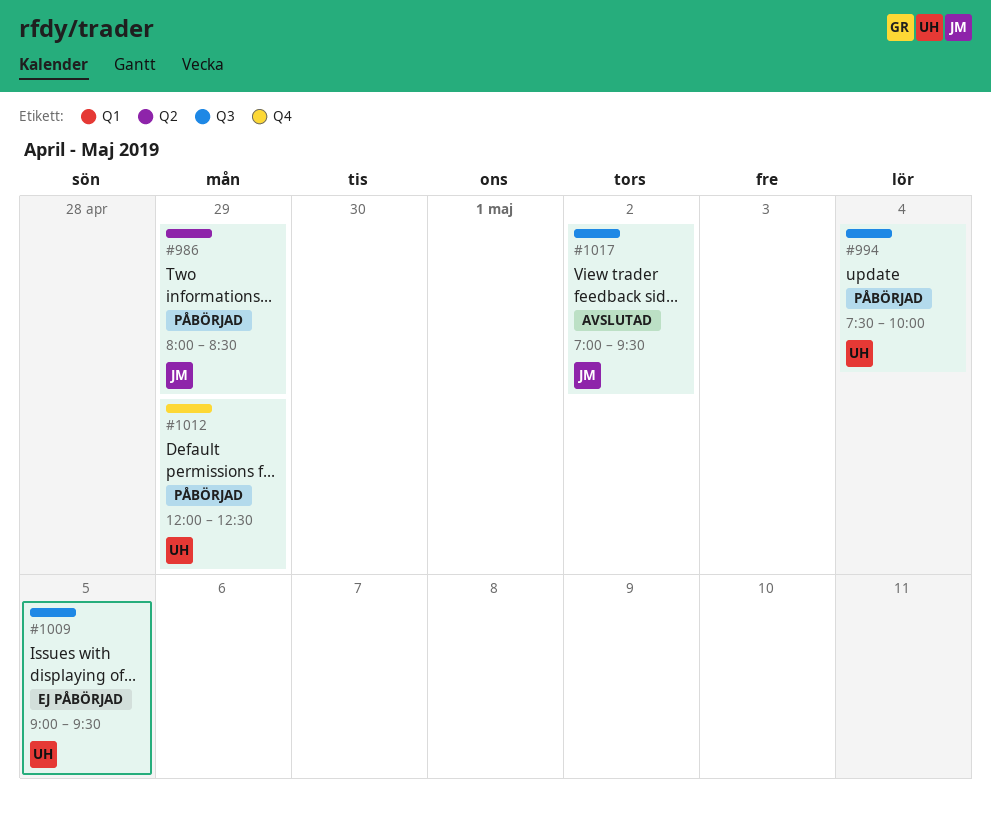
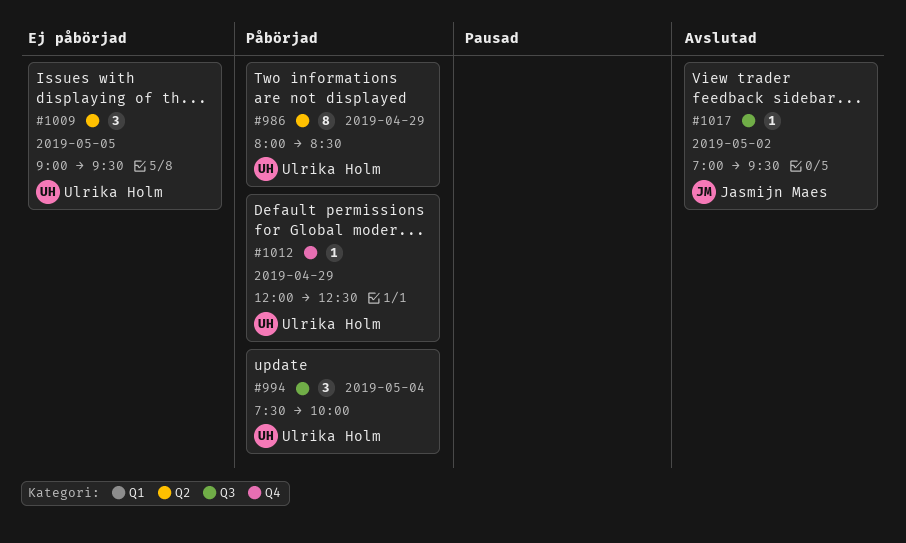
#986, owner: Jasmijn Maes -> Ulrika Holm
#1009, label: Q3 -> Q2

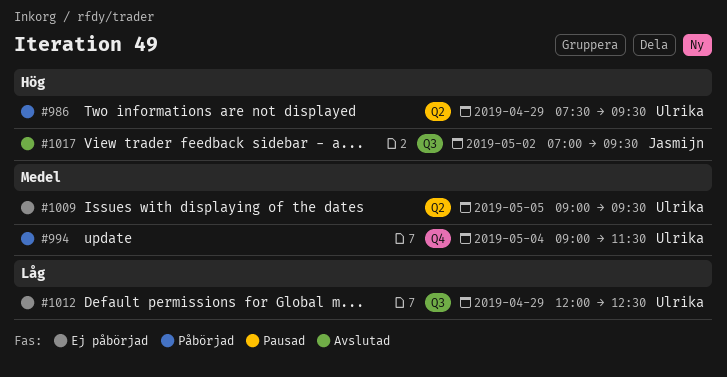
#986, begins: 08:00 -> 07:30
#986, ends: 08:30 -> 09:30
#994, label: Q3 -> Q4
#994, begins: 07:30 -> 09:00
#994, ends: 10:00 -> 11:30
#1012, status: Påbörjad -> Ej påbörjad
#1012, label: Q4 -> Q3

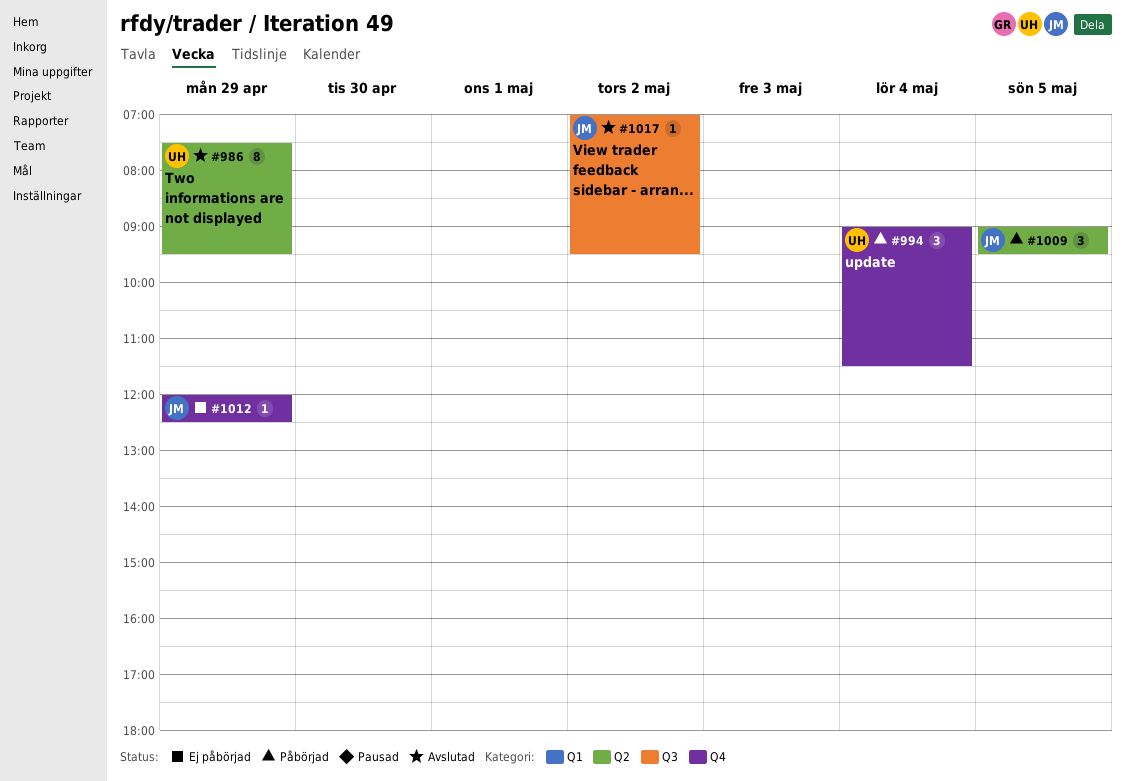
#986, status: Påbörjad -> Avslutad
#1009, status: Ej påbörjad -> Påbörjad
#1009, owner: Ulrika -> Jasmijn
#1012, owner: Ulrika -> Jasmijn
#1012, label: Q3 -> Q4

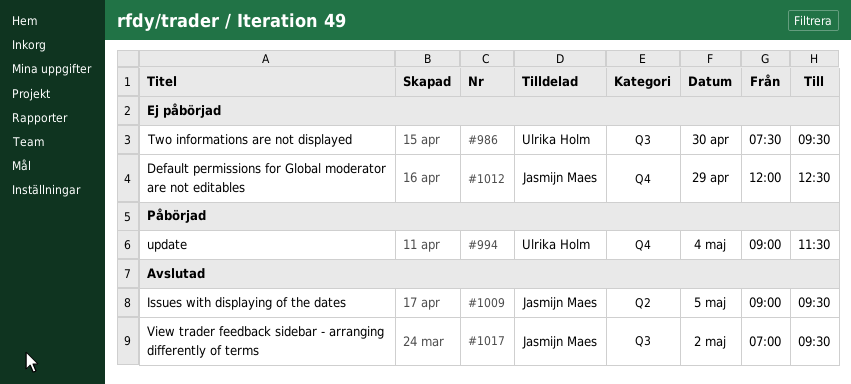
#986, status: Avslutad -> Ej påbörjad
#986, label: Q2 -> Q3
#986, day: Apr 29 -> Apr 30
#1009, status: Påbörjad -> Avslutad

